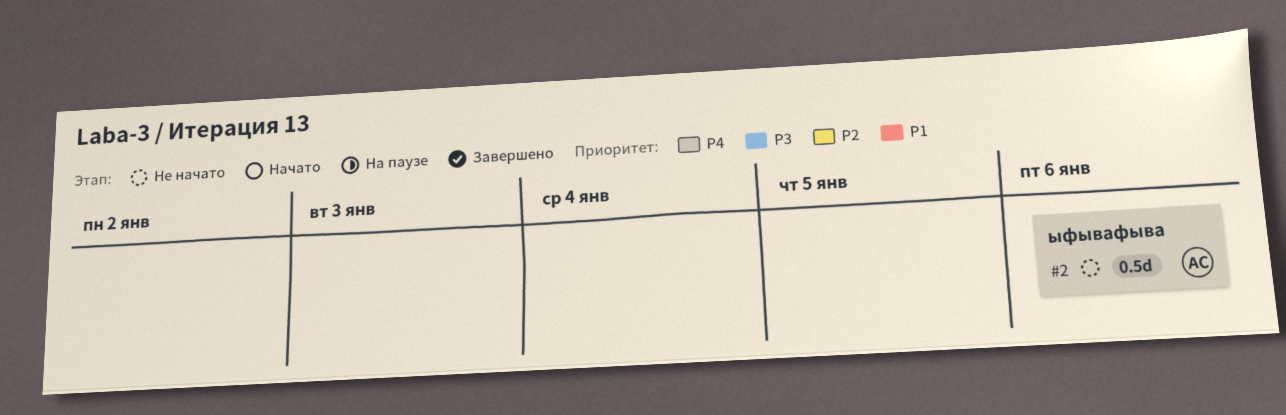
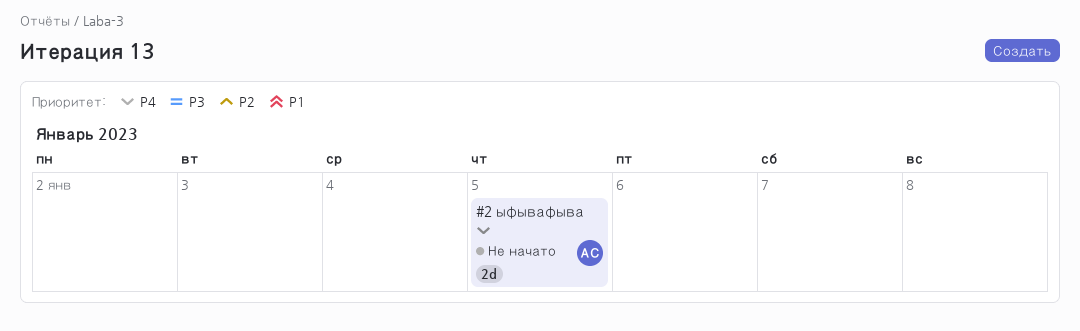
#2, estimate: 0.5d -> 2d
#2, due: Jan 6 -> Jan 5

